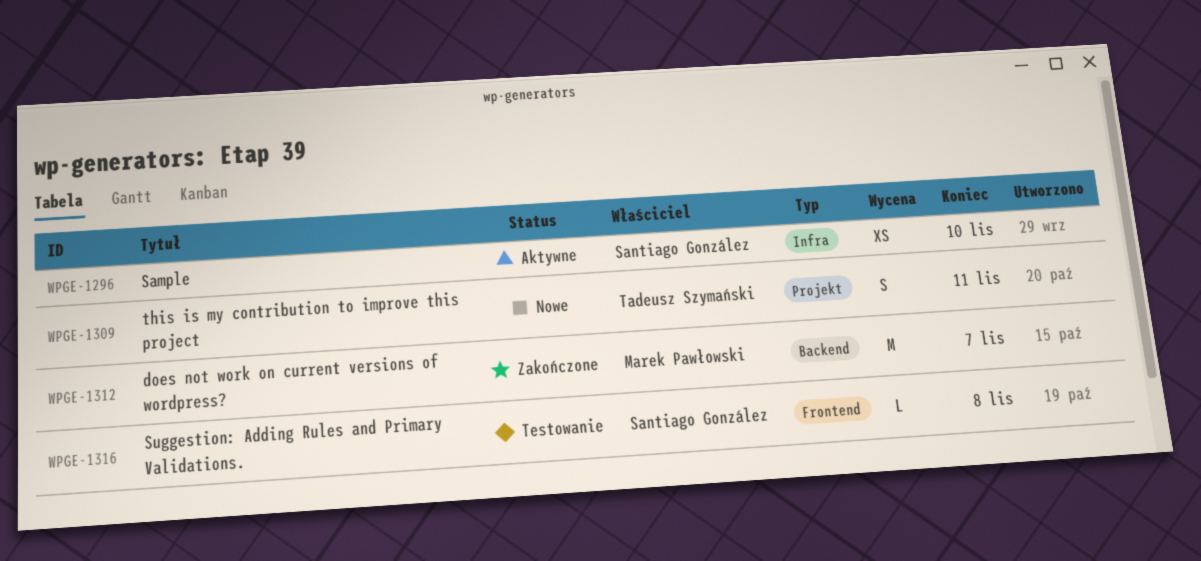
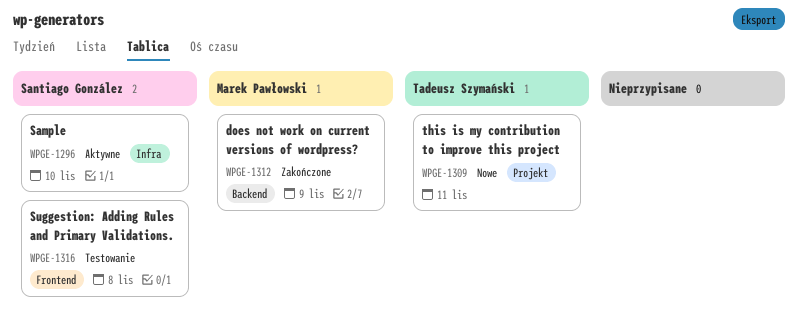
WPGE-1312, due: Nov 7 -> Nov 9

